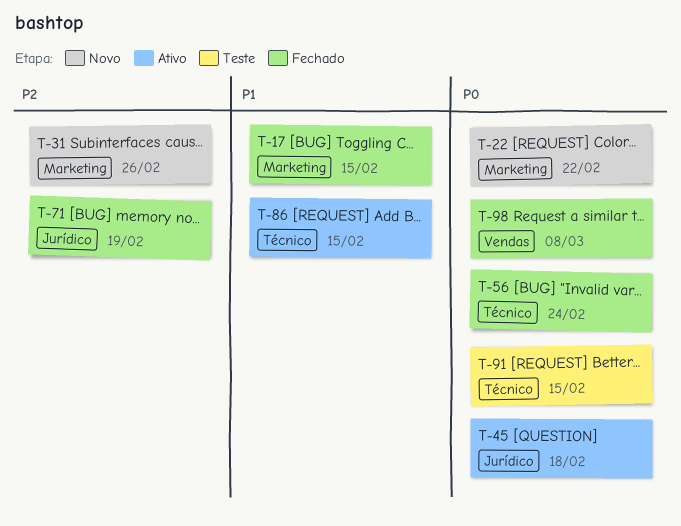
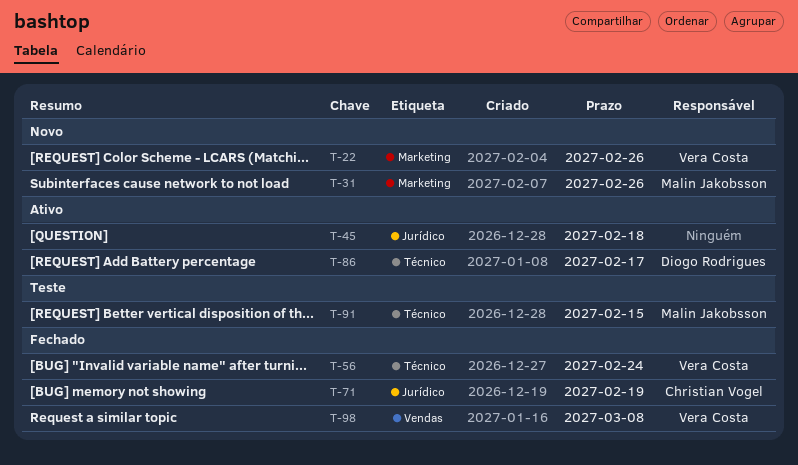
T-17: present -> none
T-22, due: Feb 22 -> Feb 26
T-86, due: Feb 15 -> Feb 17

